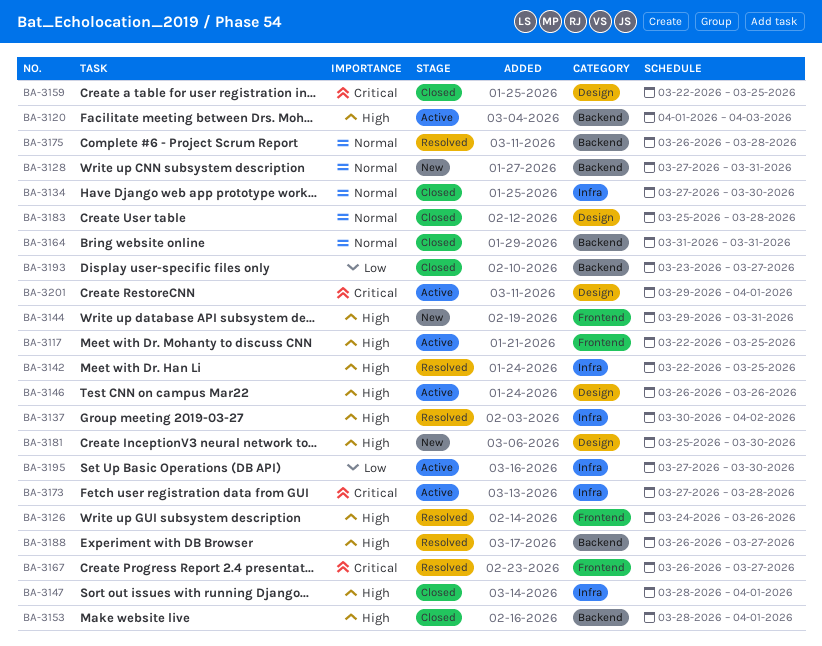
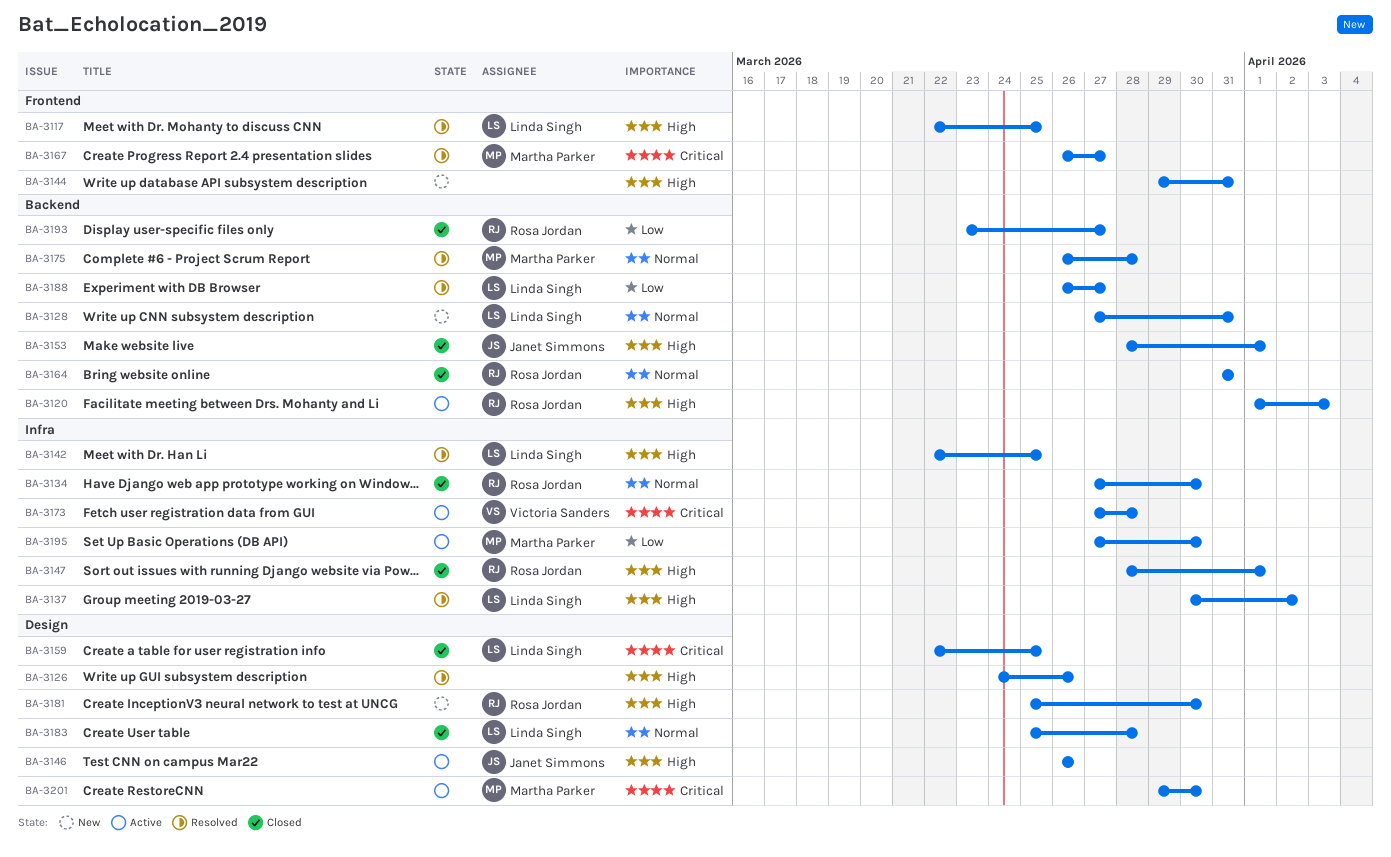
BA-3117, status: Active -> Resolved
BA-3126, label: Frontend -> Design
BA-3188, priority: High -> Low
BA-3201, due: Apr 1 -> Mar 30

